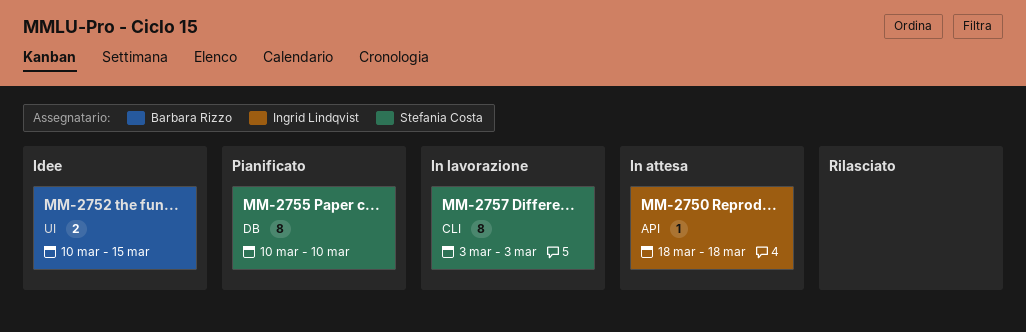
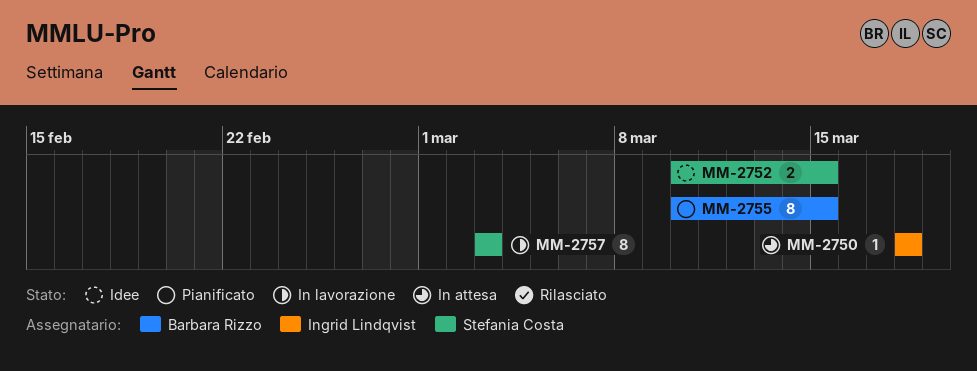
MM-2752, owner: Barbara Rizzo -> Stefania Costa
MM-2755, owner: Stefania Costa -> Barbara Rizzo
MM-2755, due: Mar 10 -> Mar 15

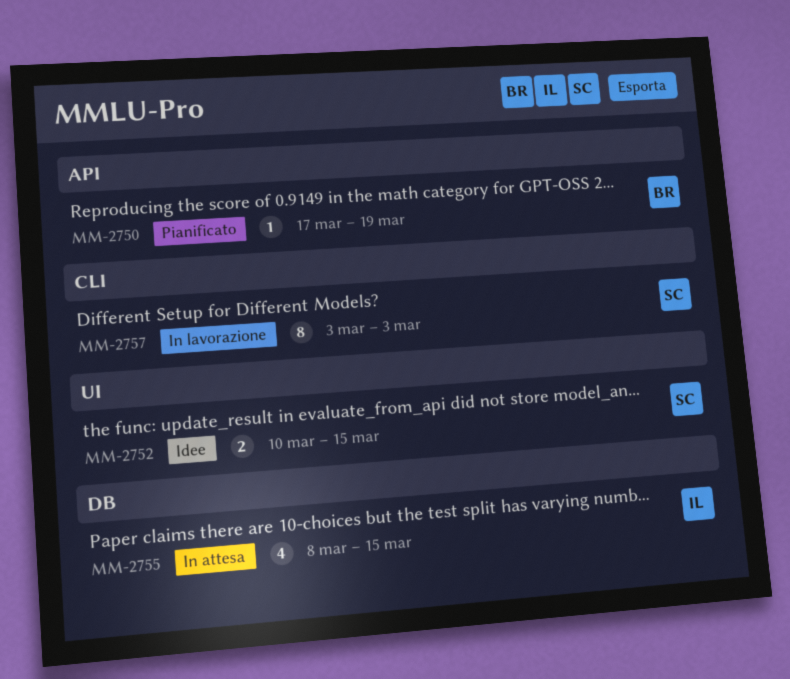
MM-2750, status: In attesa -> Pianificato
MM-2750, owner: Ingrid Lindqvist -> Barbara Rizzo
MM-2750, start: Mar 18 -> Mar 17
MM-2750, due: Mar 18 -> Mar 19
MM-2755, status: Pianificato -> In attesa
MM-2755, owner: Barbara Rizzo -> Ingrid Lindqvist
MM-2755, estimate: 8 -> 4
MM-2755, start: Mar 10 -> Mar 8

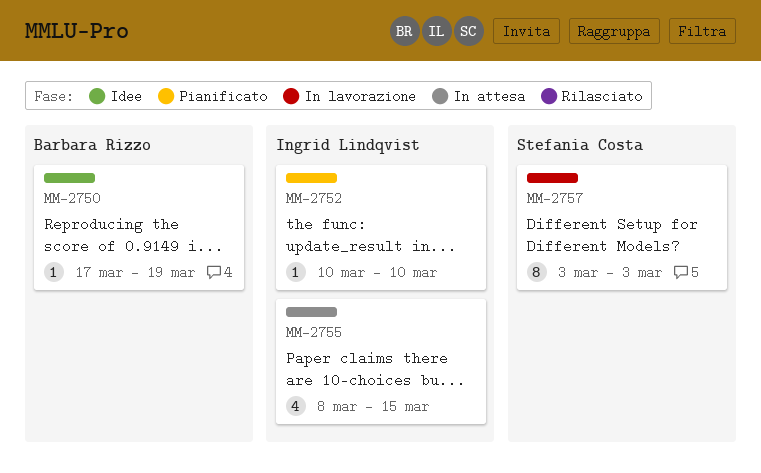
MM-2750, status: Pianificato -> Idee
MM-2752, status: Idee -> Pianificato
MM-2752, owner: Stefania Costa -> Ingrid Lindqvist
MM-2752, estimate: 2 -> 1
MM-2752, due: Mar 15 -> Mar 10

